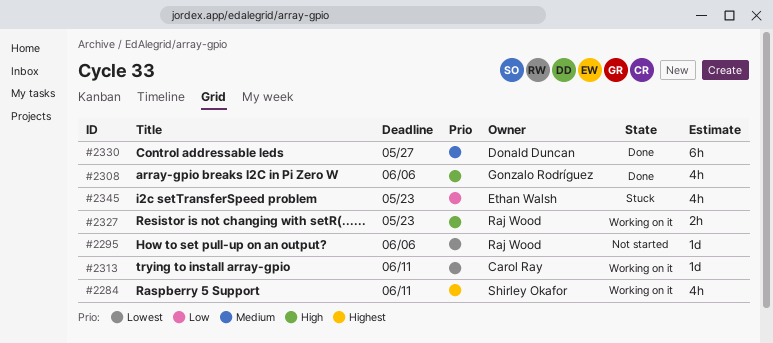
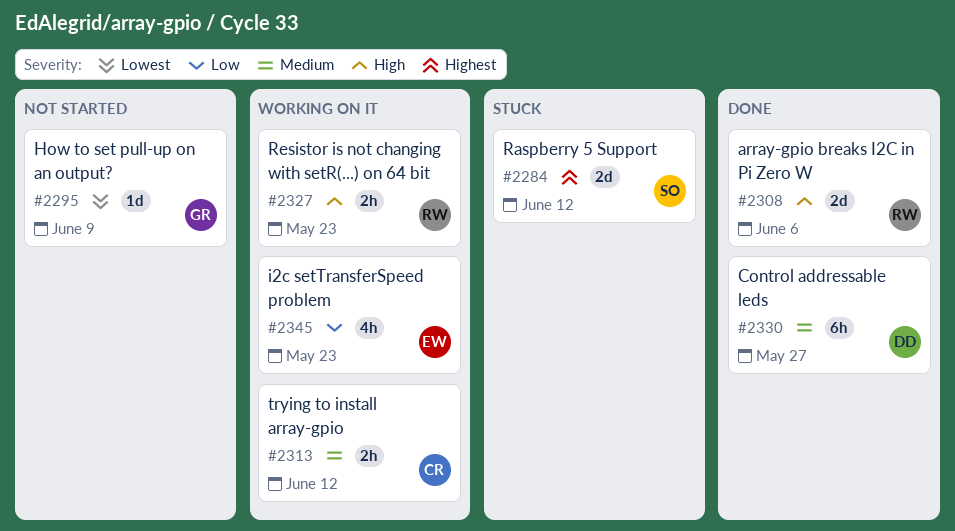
#2284, status: Working on it -> Stuck
#2284, estimate: 4h -> 2d
#2284, due: Jun 11 -> Jun 12
#2295, owner: Raj Wood -> Gonzalo Rodríguez
#2295, due: Jun 6 -> Jun 9
#2308, owner: Gonzalo Rodríguez -> Raj Wood
#2308, estimate: 4h -> 2d
#2313, priority: Lowest -> Medium
#2313, estimate: 1d -> 2h
#2313, due: Jun 11 -> Jun 12
#2345, status: Stuck -> Working on it

